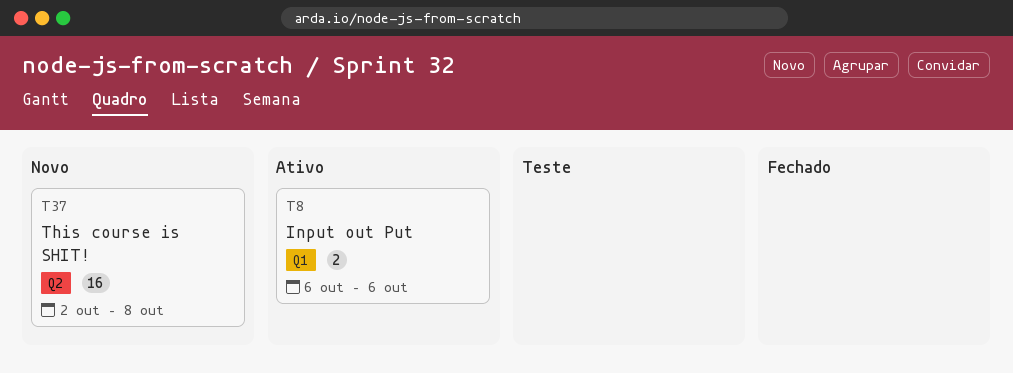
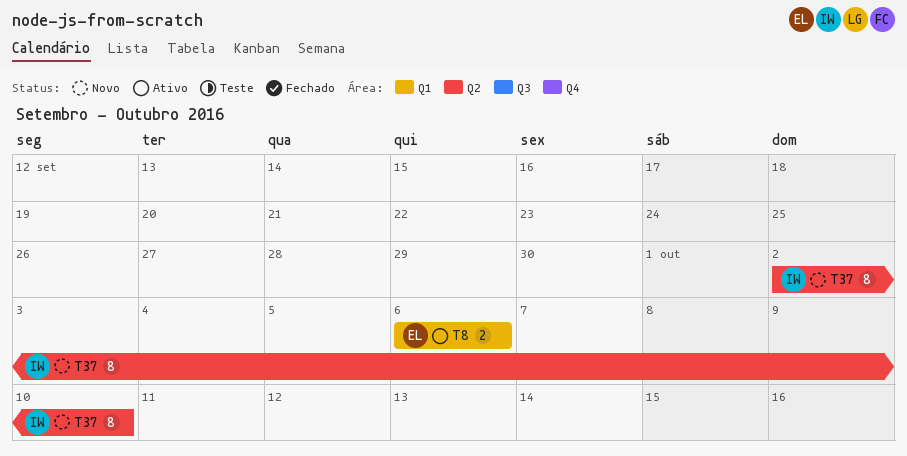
T37, estimate: 16 -> 8
T37, due: Oct 8 -> Oct 10

